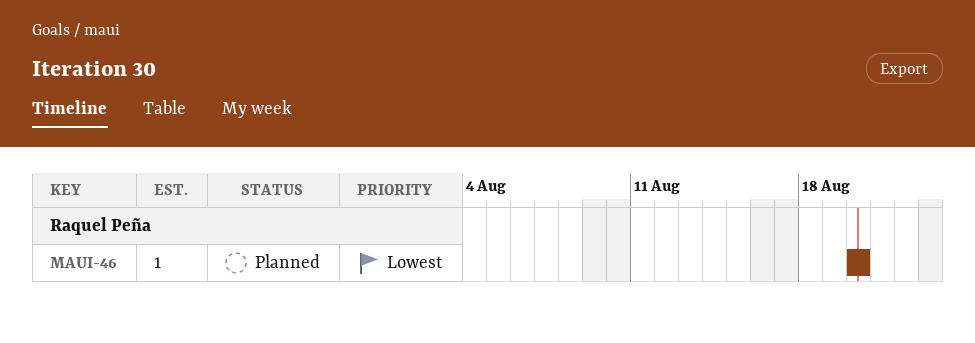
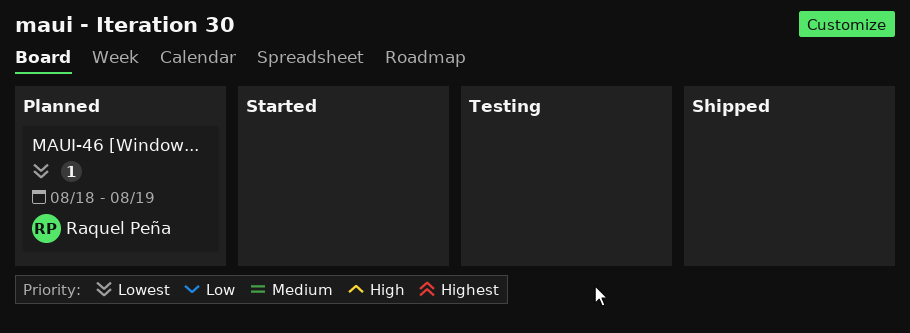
MAUI-46, start: Aug 20 -> Aug 18
MAUI-46, due: Aug 20 -> Aug 19

